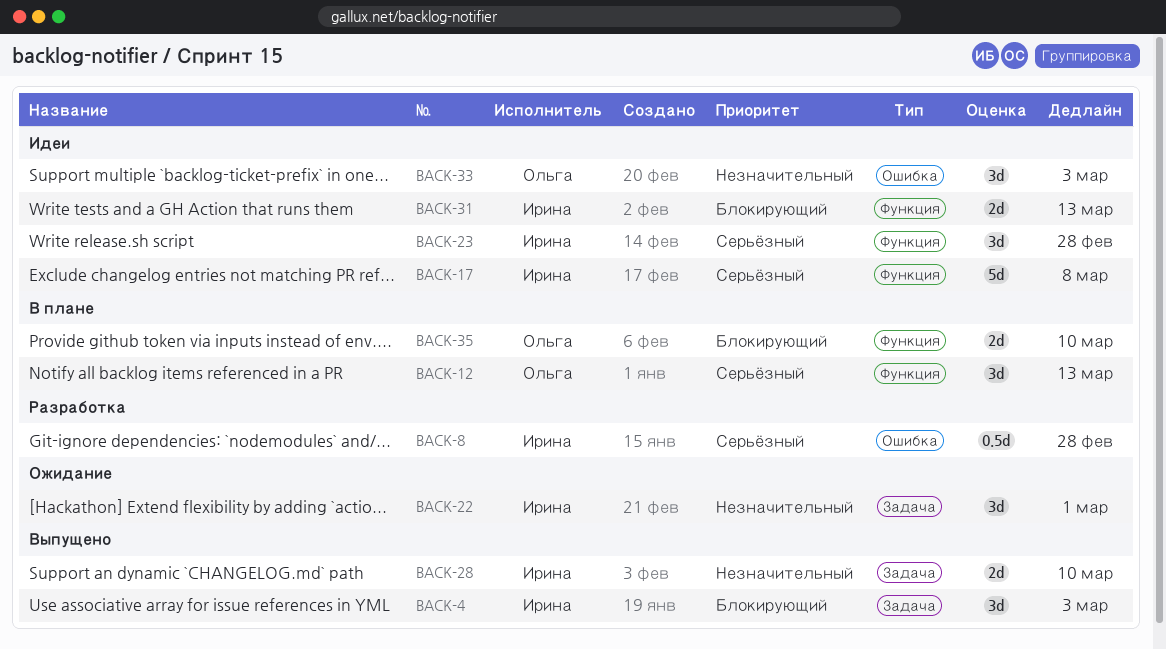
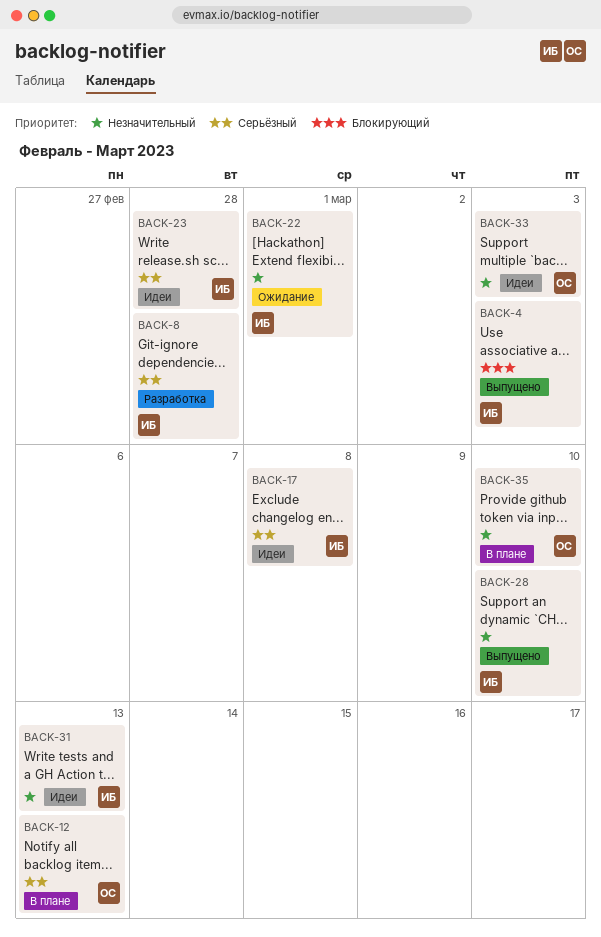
BACK-31, priority: Блокирующий -> Незначительный
BACK-35, priority: Блокирующий -> Незначительный

